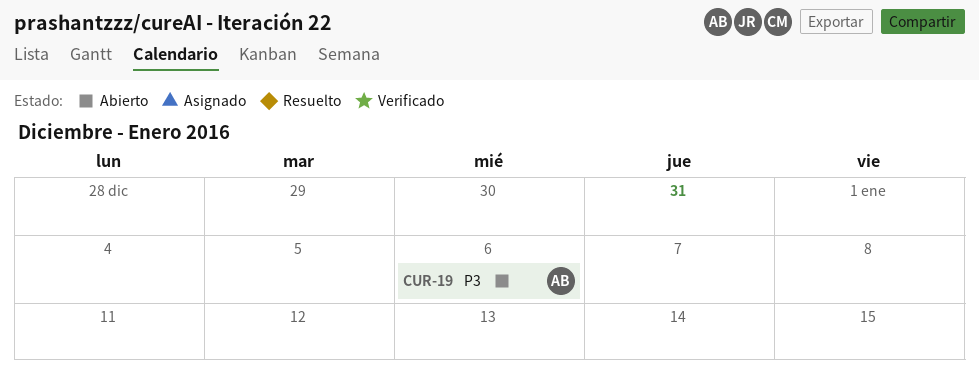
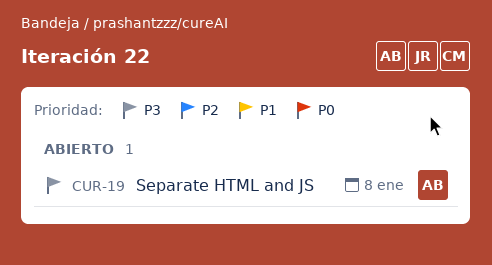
CUR-19, due: Jan 6 -> Jan 8

